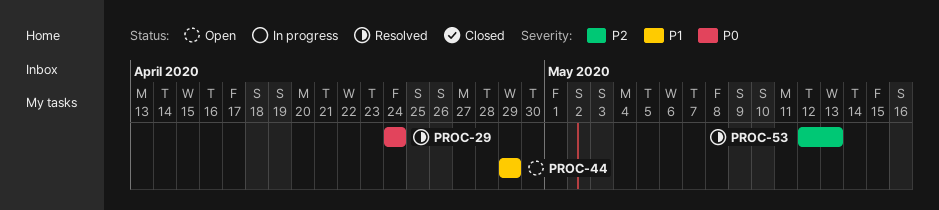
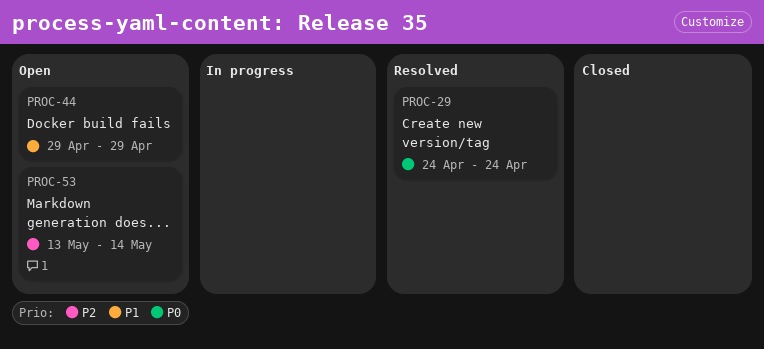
PROC-53, status: Resolved -> Open
PROC-53, start: May 12 -> May 13
PROC-53, due: May 13 -> May 14

